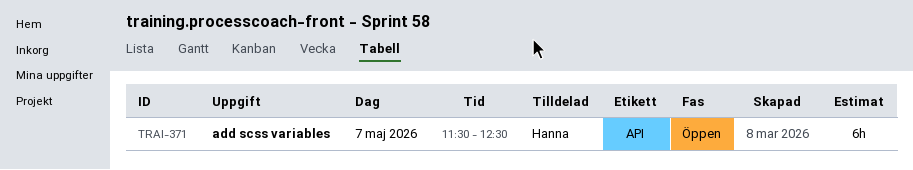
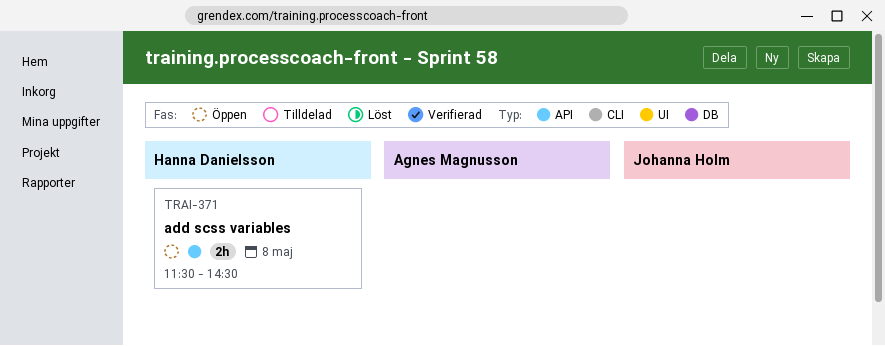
TRAI-371, estimate: 6h -> 2h
TRAI-371, day: May 7 -> May 8
TRAI-371, ends: 12:30 -> 14:30

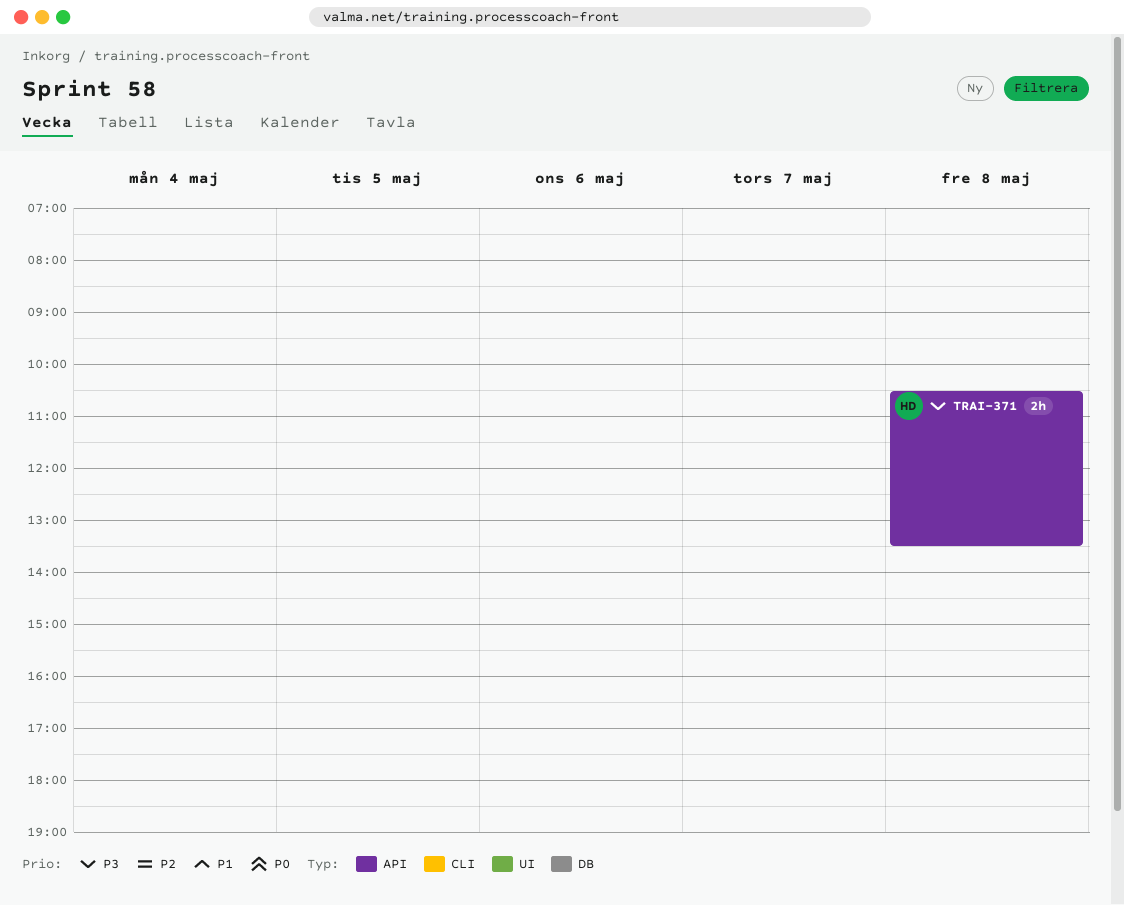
TRAI-371, begins: 11:30 -> 10:30
TRAI-371, ends: 14:30 -> 13:30

